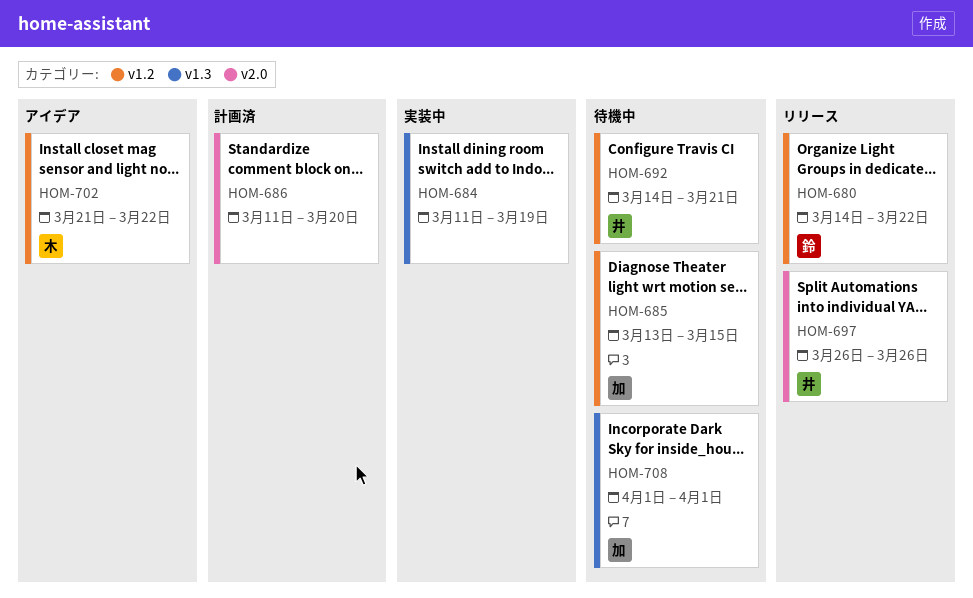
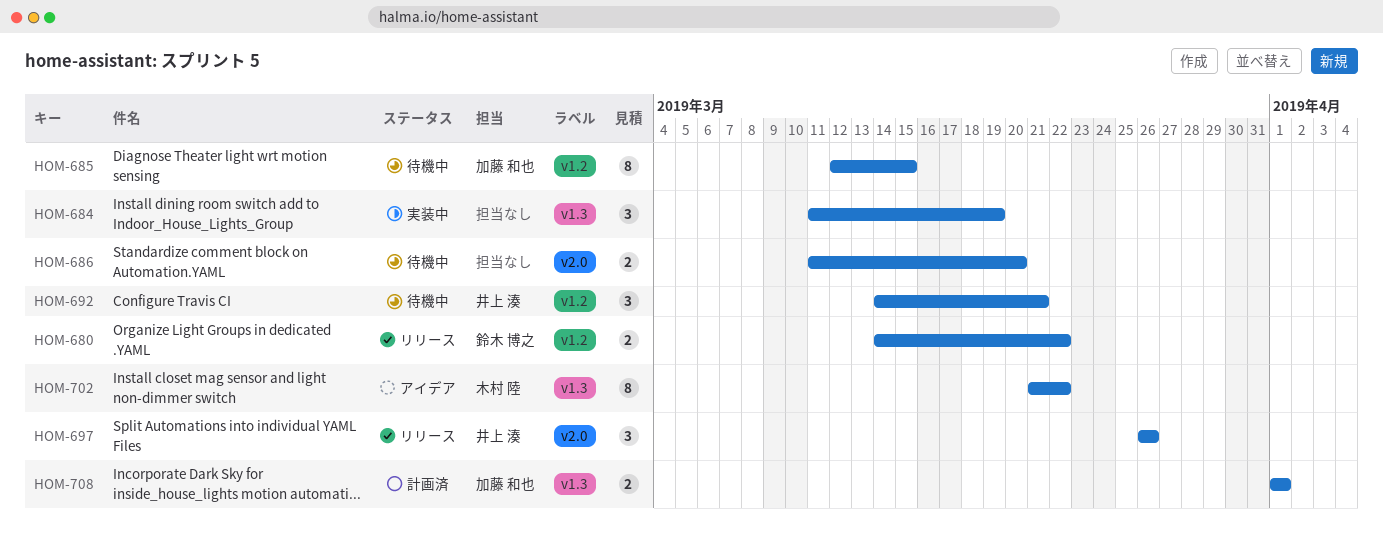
HOM-685, start: Mar 13 -> Mar 12
HOM-686, status: 計画済 -> 待機中
HOM-702, label: v1.2 -> v1.3
HOM-708, status: 待機中 -> 計画済

